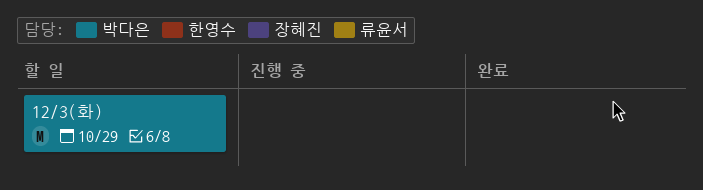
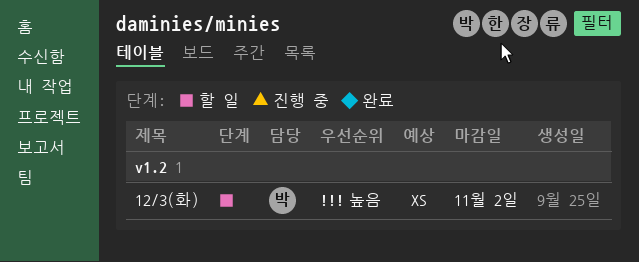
12/3(화), estimate: M -> XS
12/3(화), due: Oct 29 -> Nov 2

